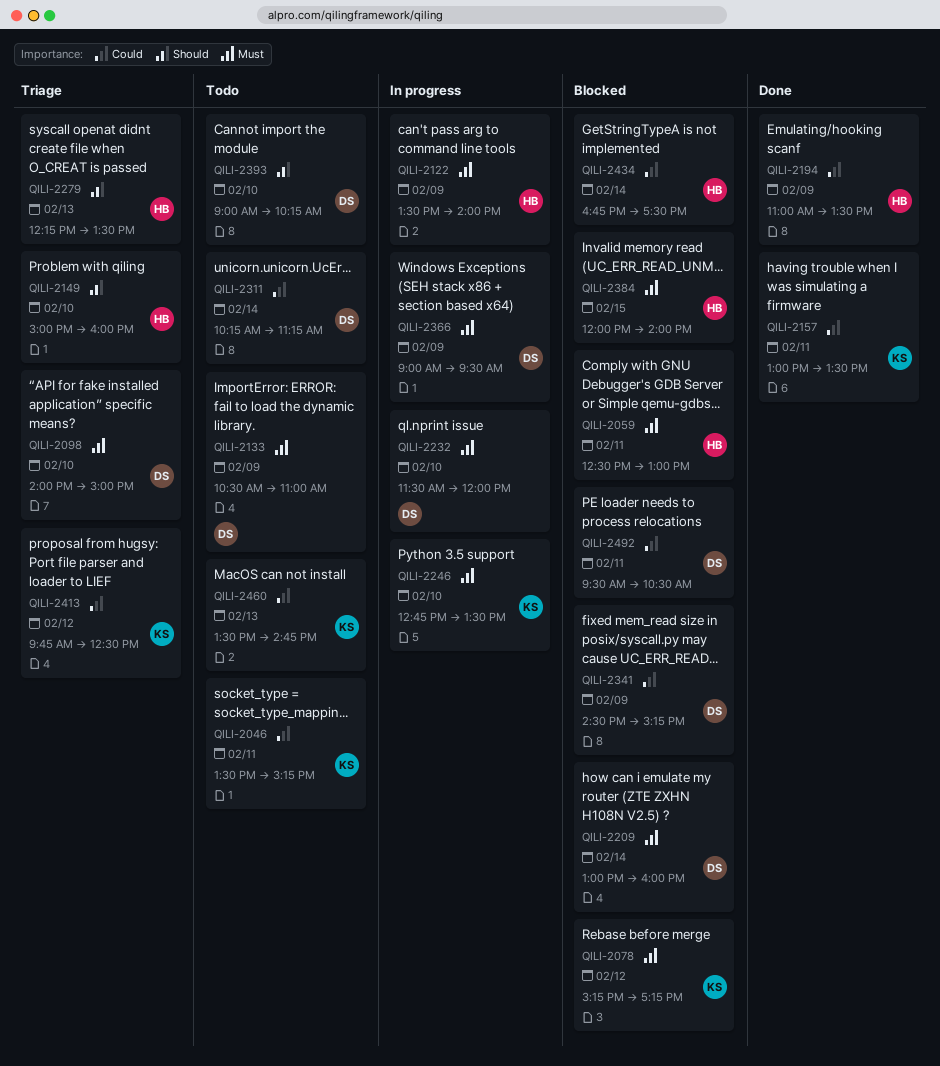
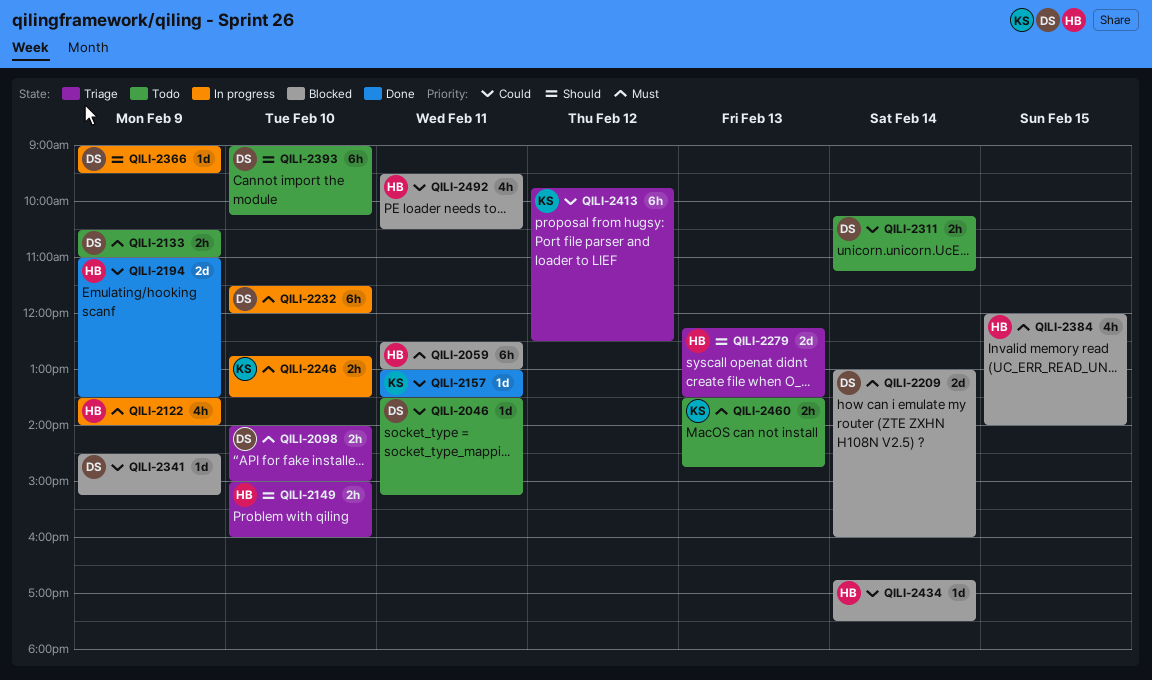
QILI-2046, owner: KS -> DS
QILI-2078: present -> none
QILI-2366, priority: Must -> Should
QILI-2460, priority: Could -> Must
QILI-2492, owner: DS -> HB

